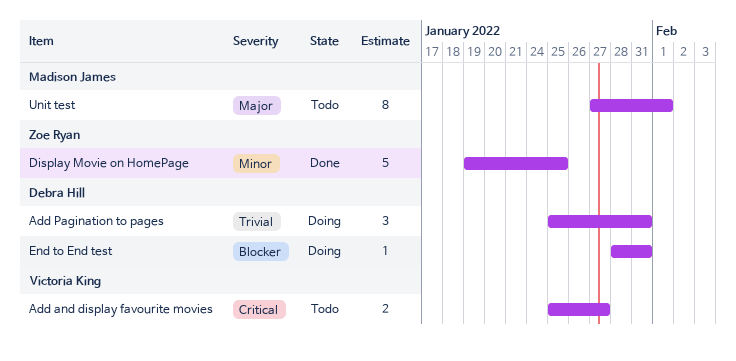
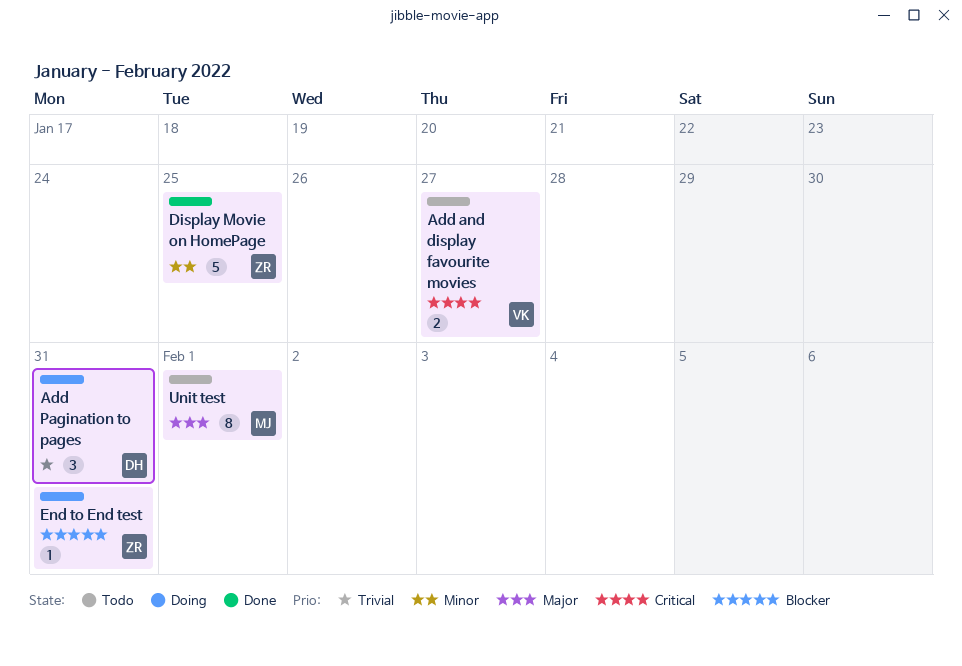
End to End test, owner: Debra Hill -> Zoe Ryan

